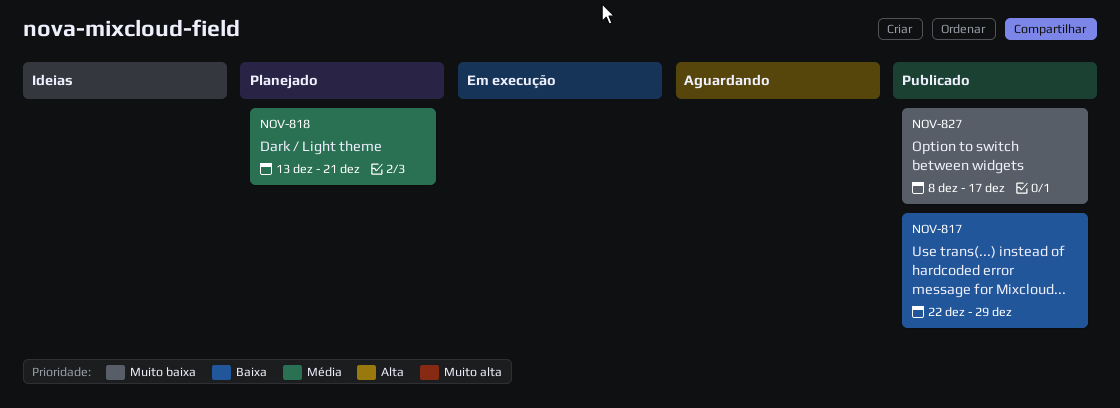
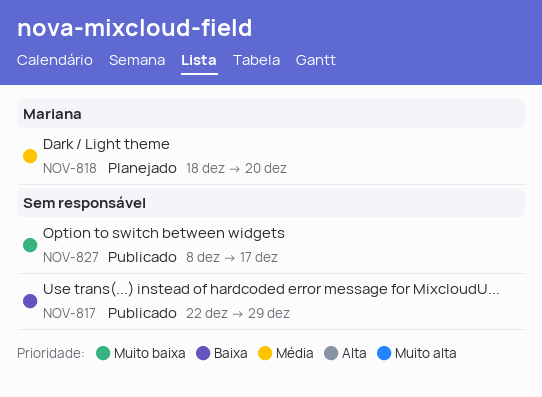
NOV-818, start: Dec 13 -> Dec 18
NOV-818, due: Dec 21 -> Dec 20

